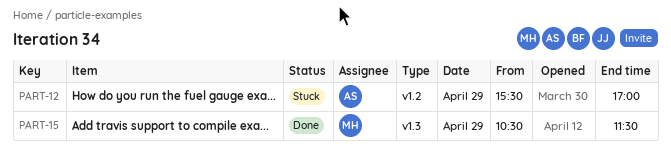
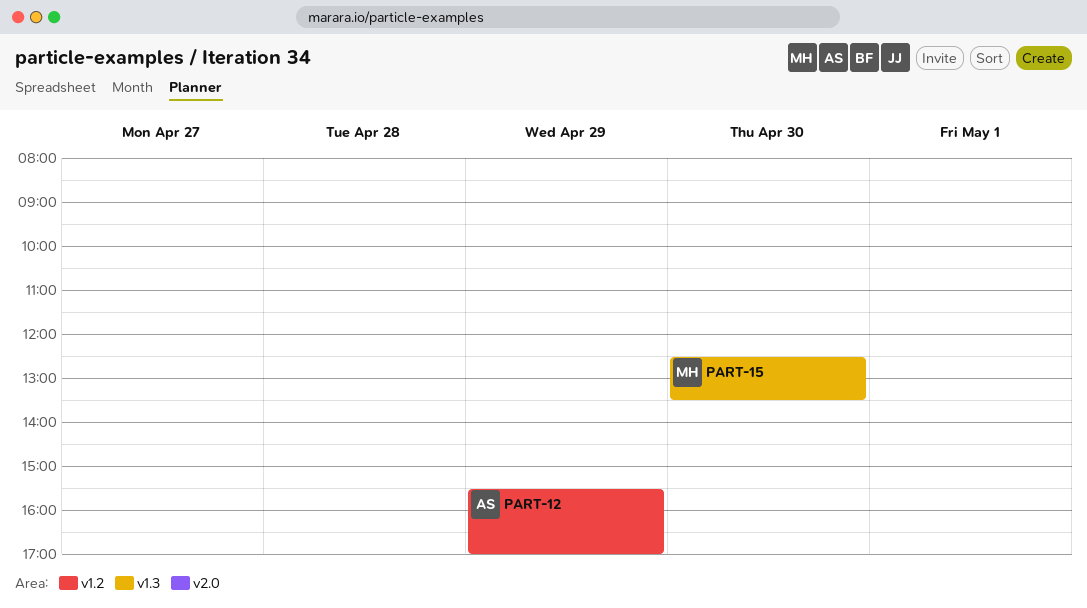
PART-15, day: Apr 29 -> Apr 30
PART-15, begins: 10:30 -> 12:30
PART-15, ends: 11:30 -> 13:30

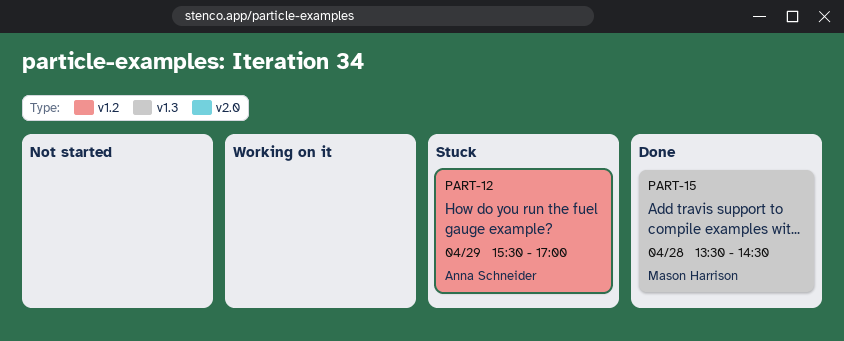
PART-15, day: Apr 30 -> Apr 28
PART-15, begins: 12:30 -> 13:30
PART-15, ends: 13:30 -> 14:30

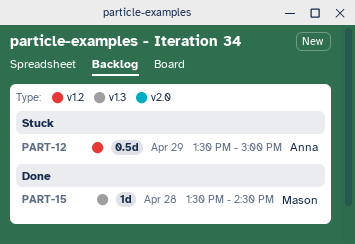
PART-12, begins: 15:30 -> 13:30
PART-12, ends: 17:00 -> 15:00

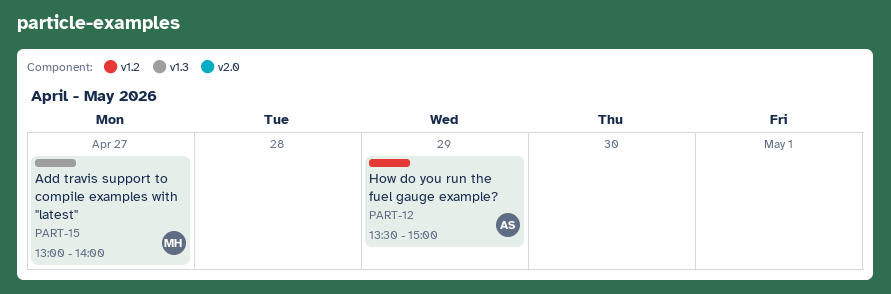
PART-15, day: Apr 28 -> Apr 27
PART-15, begins: 13:30 -> 13:00
PART-15, ends: 14:30 -> 14:00

